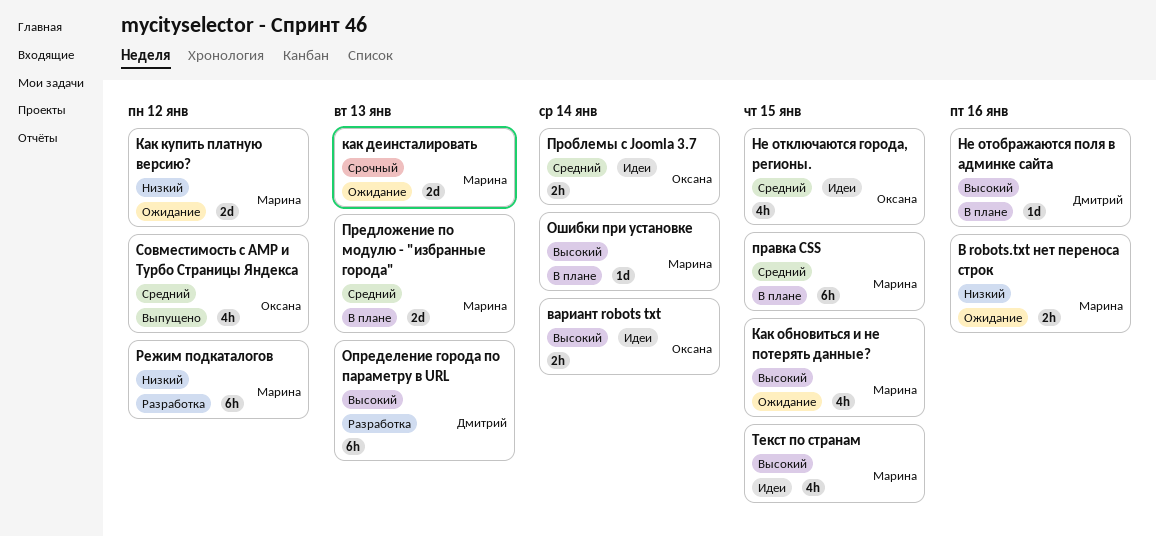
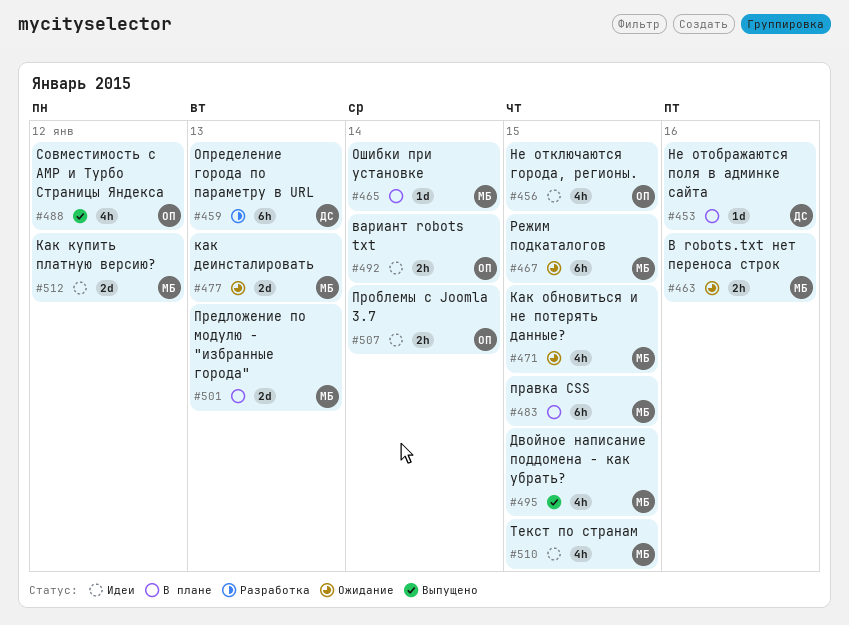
Двойное написание поддомена - как убрать?: none -> present
Как купить платную версию?, status: Ожидание -> Идеи
Режим подкаталогов, status: Разработка -> Ожидание
Режим подкаталогов, due: Jan 12 -> Jan 15

